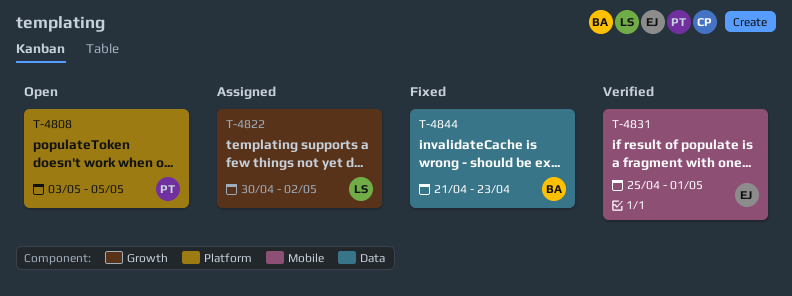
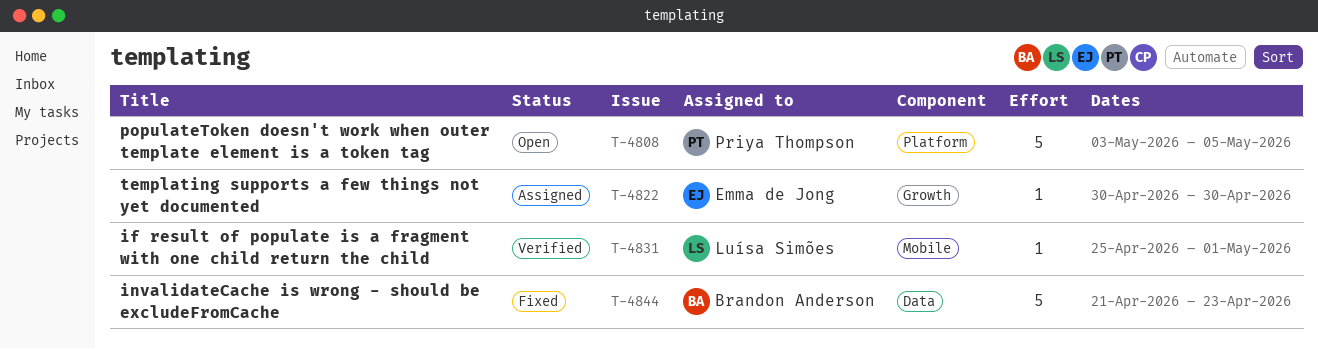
T-4822, owner: Luísa Simões -> Emma de Jong
T-4822, due: May 2 -> Apr 30
T-4831, owner: Emma de Jong -> Luísa Simões

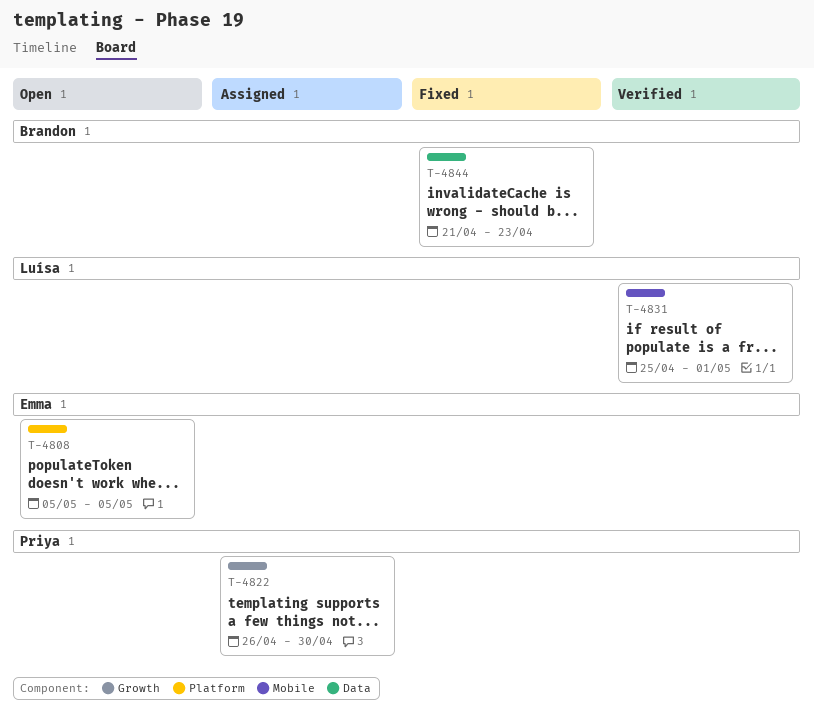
T-4808, owner: Priya Thompson -> Emma de Jong
T-4808, start: May 3 -> May 5
T-4822, owner: Emma de Jong -> Priya Thompson
T-4822, start: Apr 30 -> Apr 26

